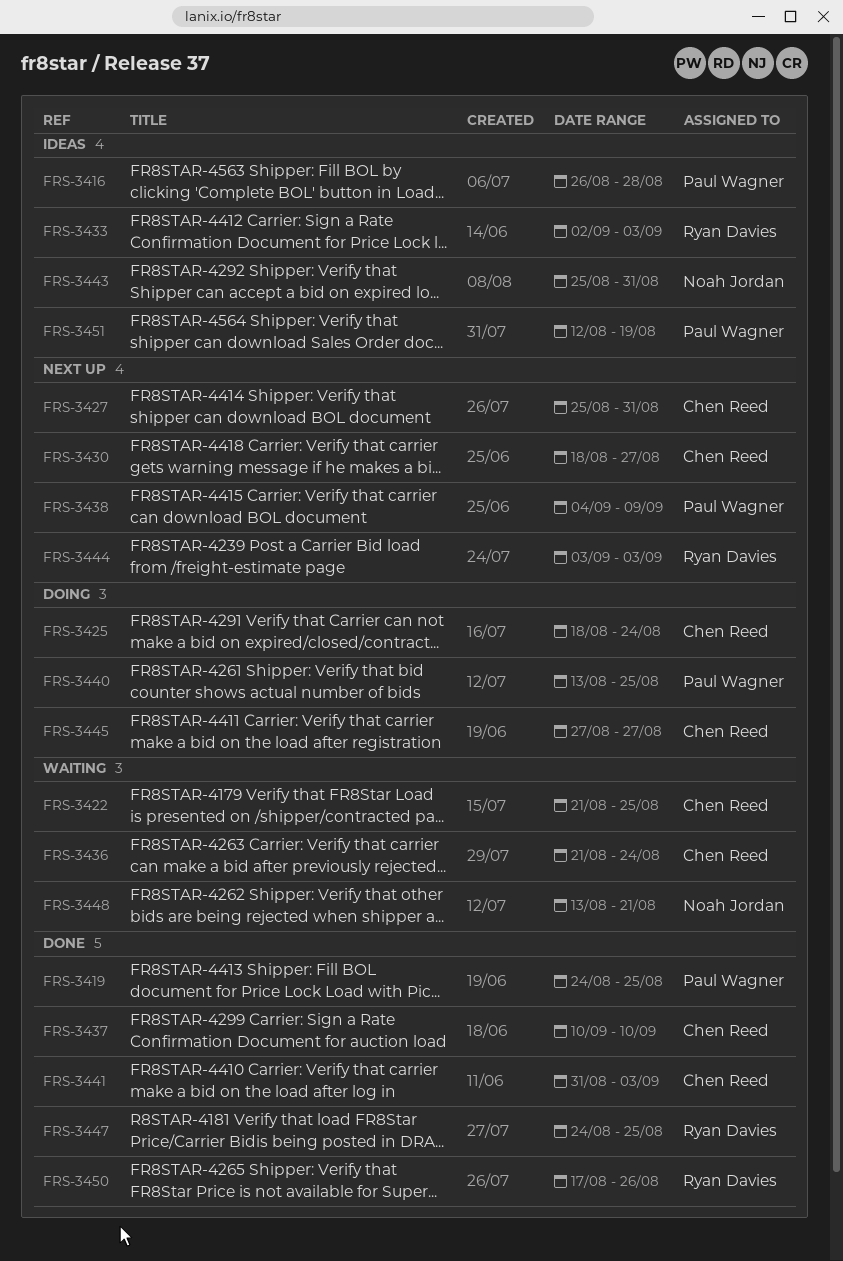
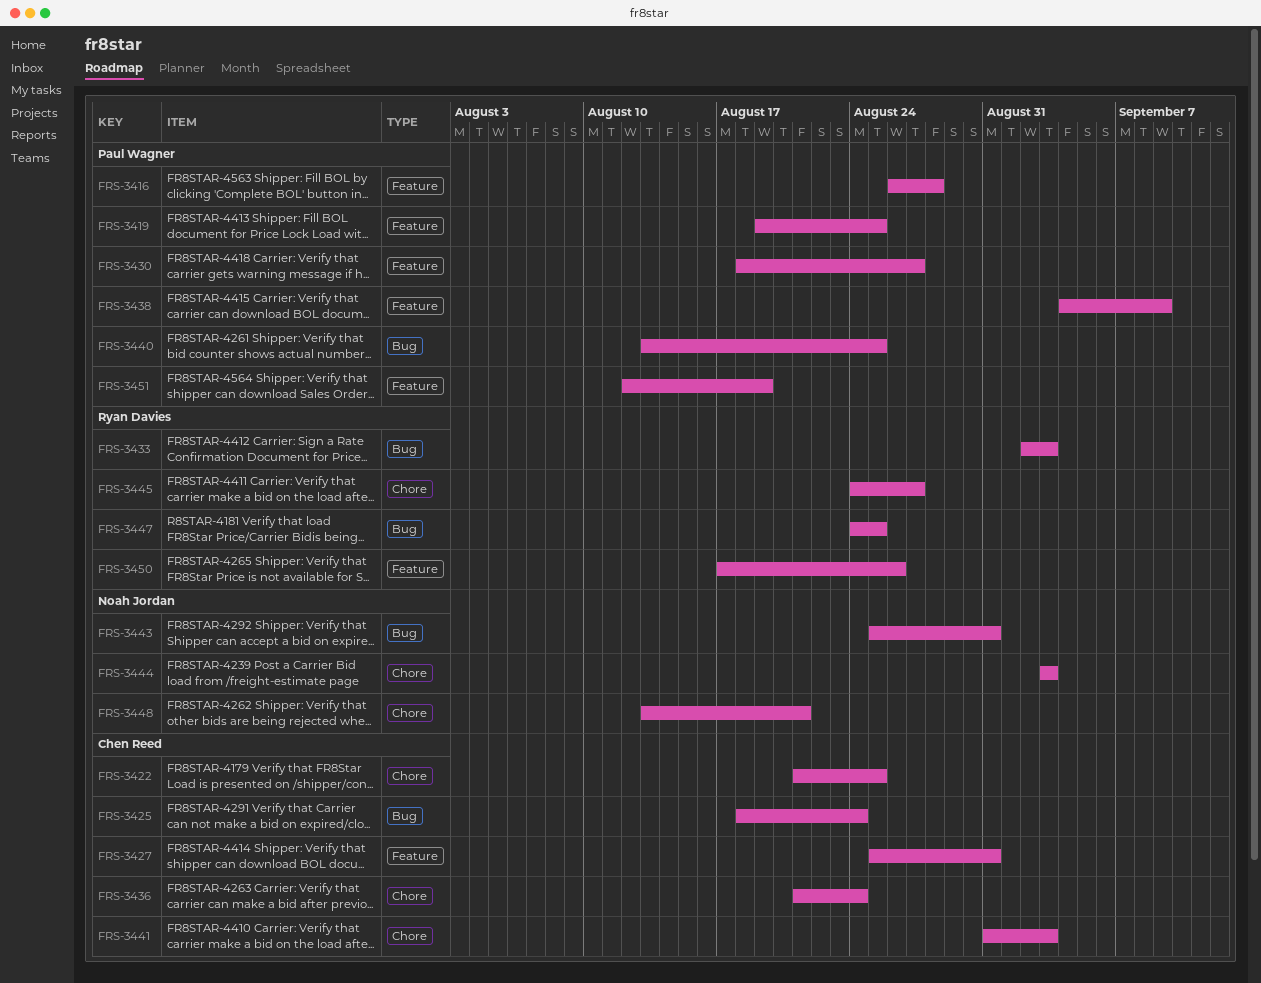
FRS-3419, start: Aug 24 -> Aug 19
FRS-3430, owner: Chen Reed -> Paul Wagner
FRS-3437: present -> none
FRS-3444, owner: Ryan Davies -> Noah Jordan
FRS-3445, owner: Chen Reed -> Ryan Davies
FRS-3445, start: Aug 27 -> Aug 24

